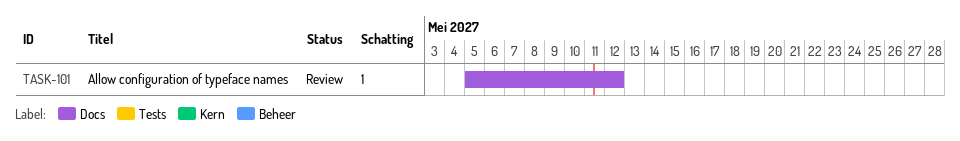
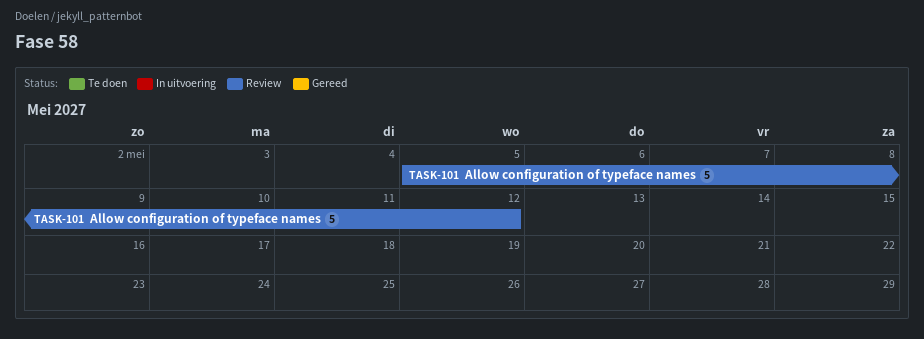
TASK-101, estimate: 1 -> 5

